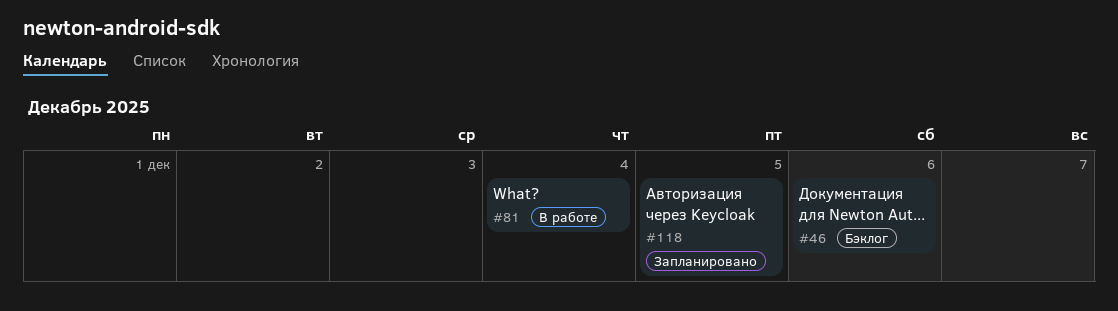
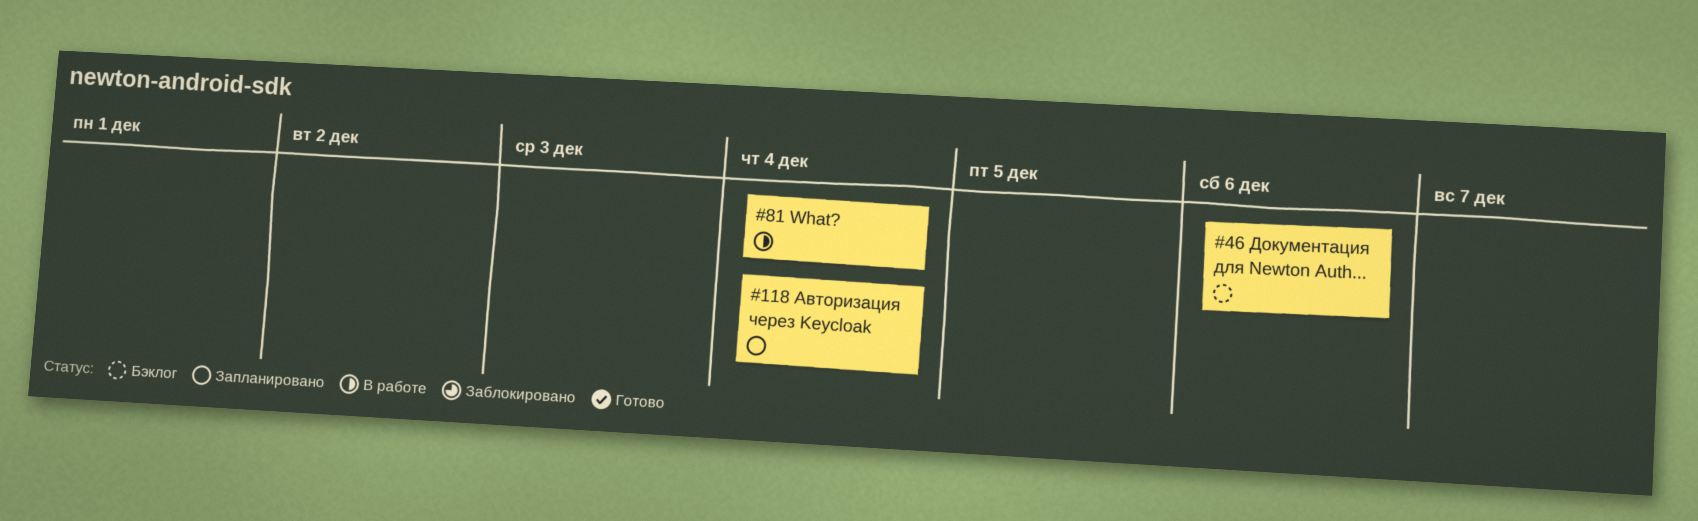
#118, due: Dec 5 -> Dec 4

